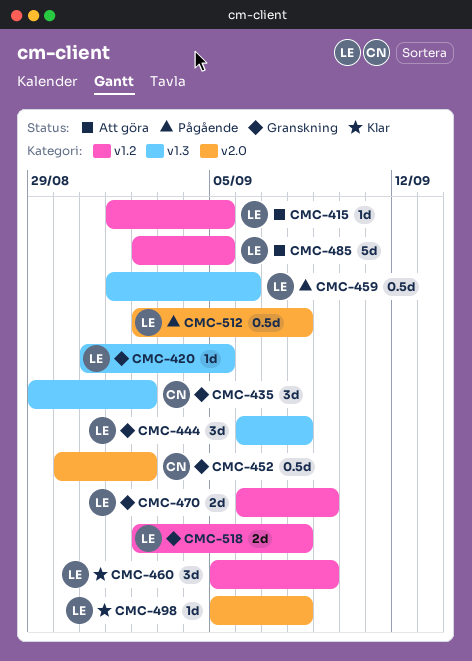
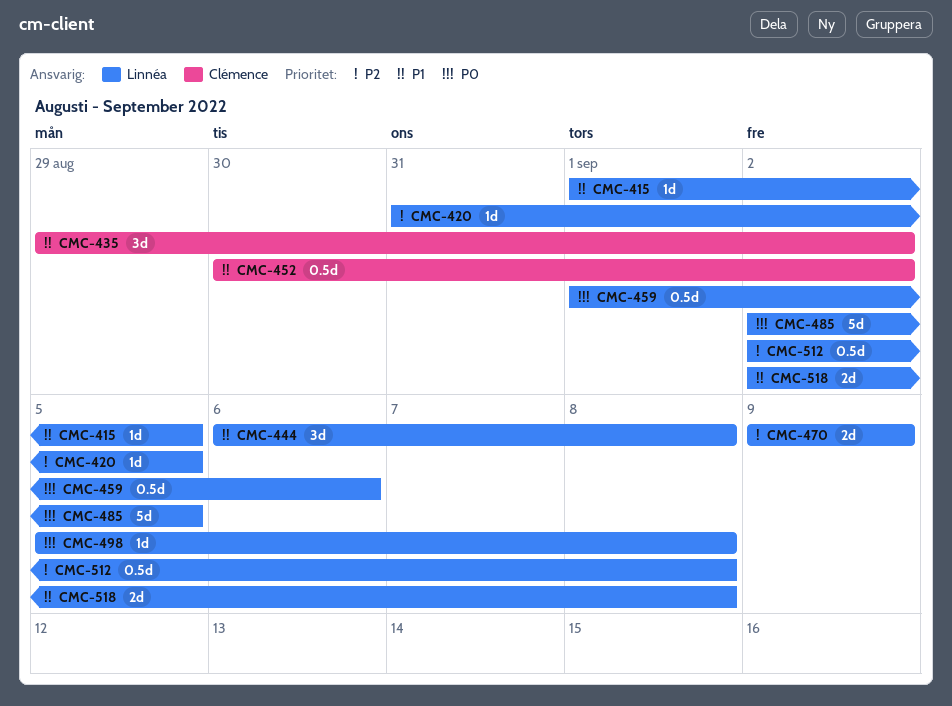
CMC-460: present -> none
CMC-470, start: Sep 6 -> Sep 9

